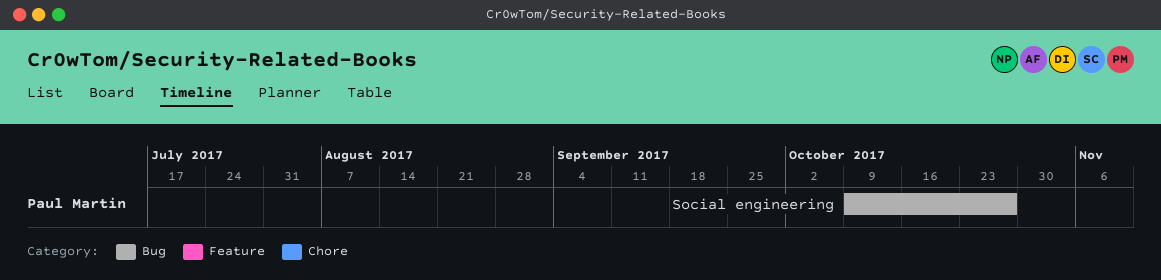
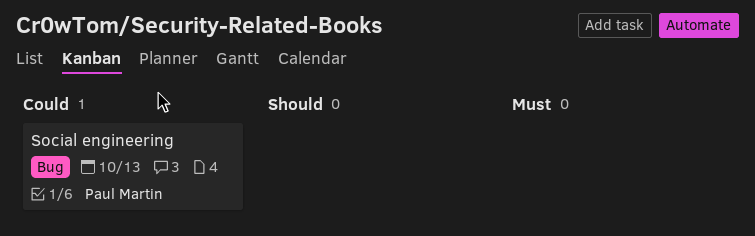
Social engineering, due: Oct 27 -> Oct 13

